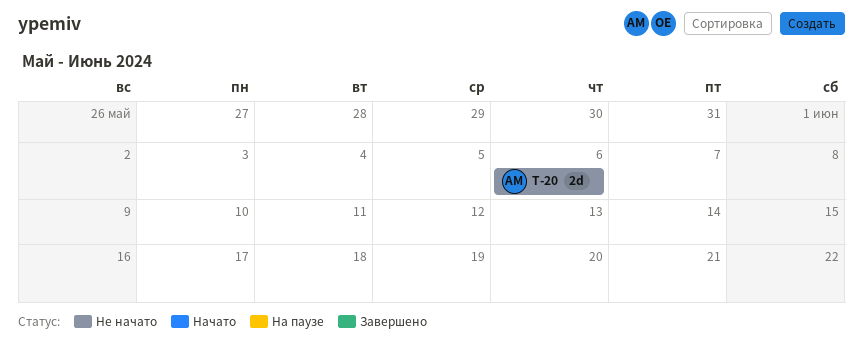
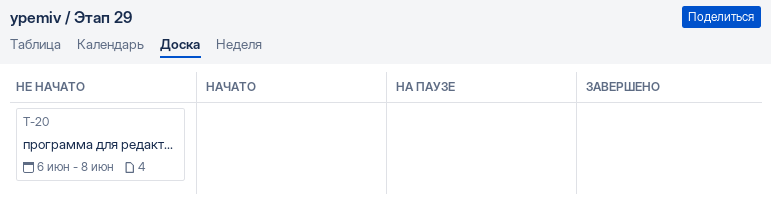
T-20, due: Jun 6 -> Jun 8

